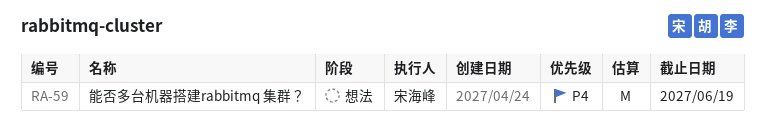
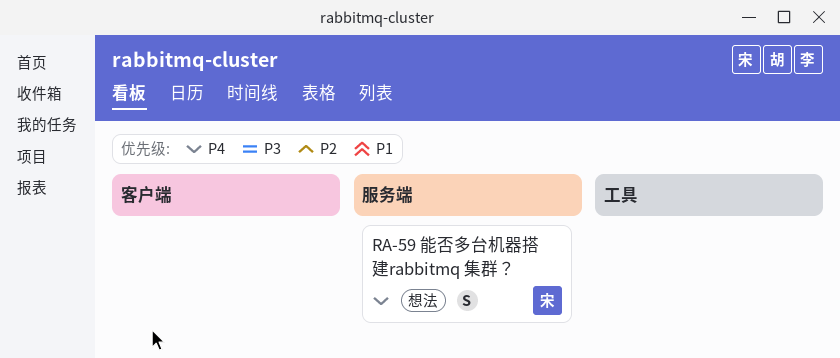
RA-59, estimate: M -> S

